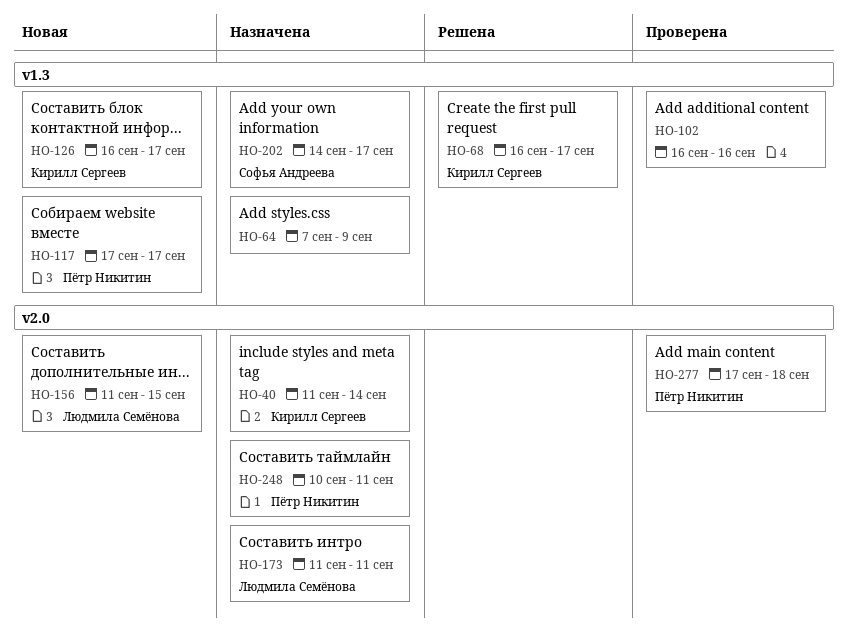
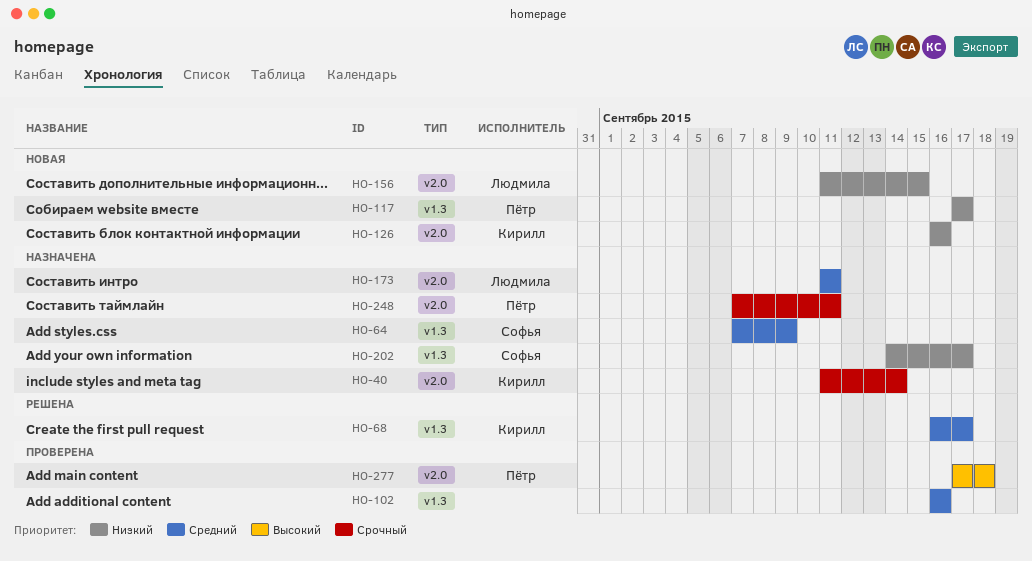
HO-64, owner: none -> Софья Андреева
HO-126, label: v1.3 -> v2.0
HO-126, due: Sep 17 -> Sep 16
HO-248, start: Sep 10 -> Sep 7

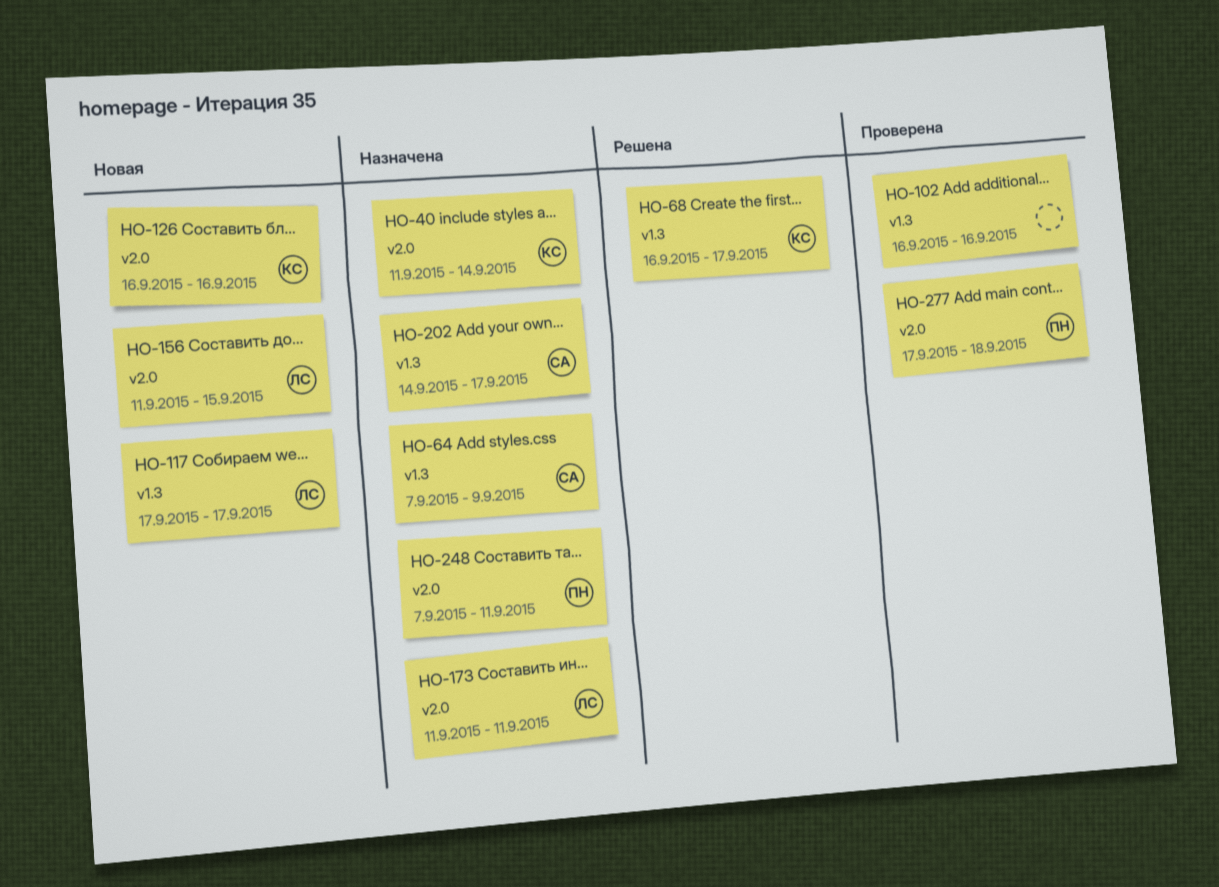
HO-117, owner: Пётр -> Людмила

